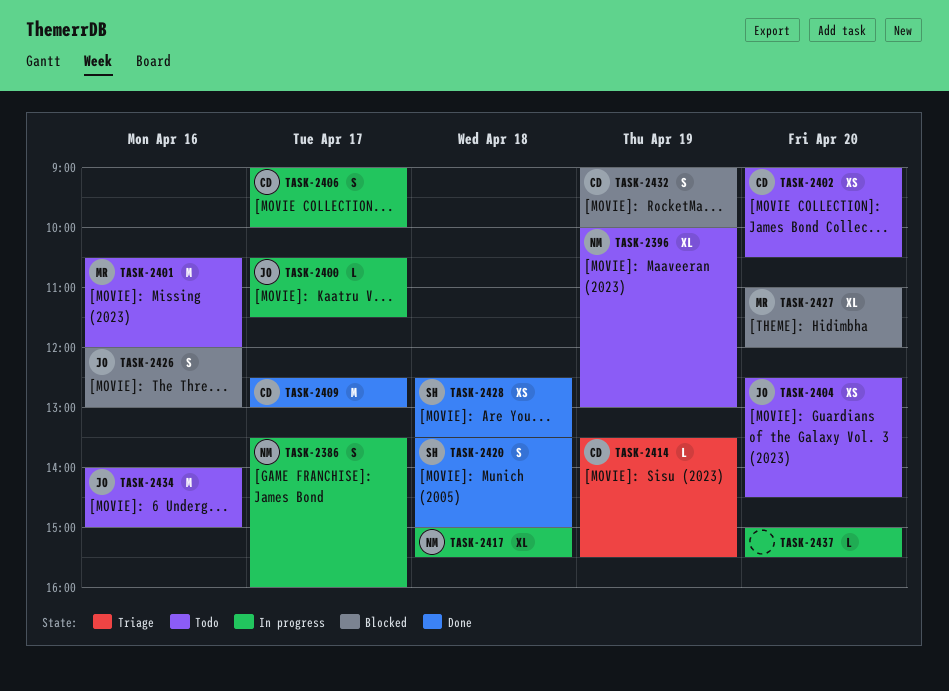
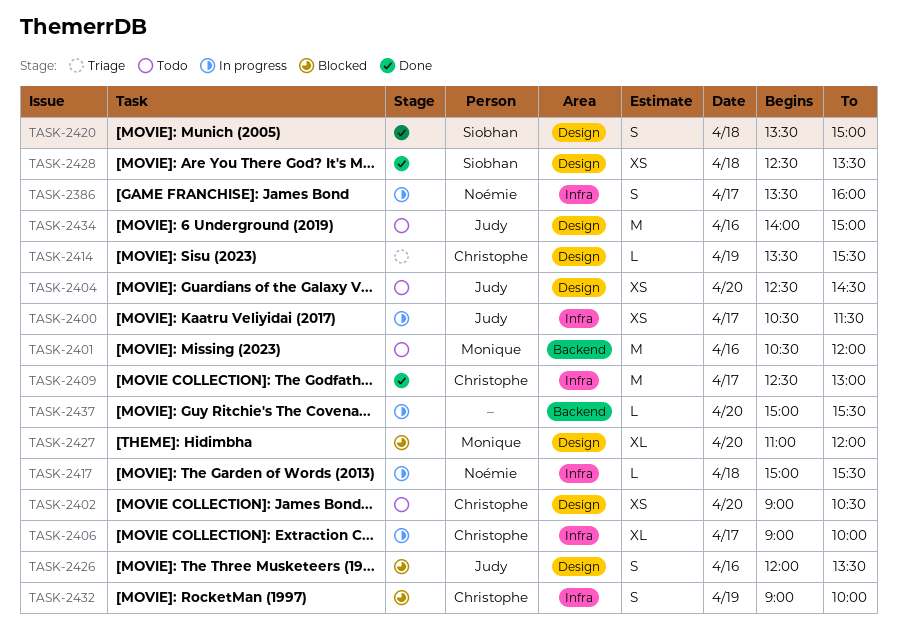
TASK-2396: present -> none
TASK-2400, estimate: L -> XS
TASK-2406, estimate: S -> XL
TASK-2417, estimate: XL -> L
TASK-2426, ends: 13:00 -> 13:30

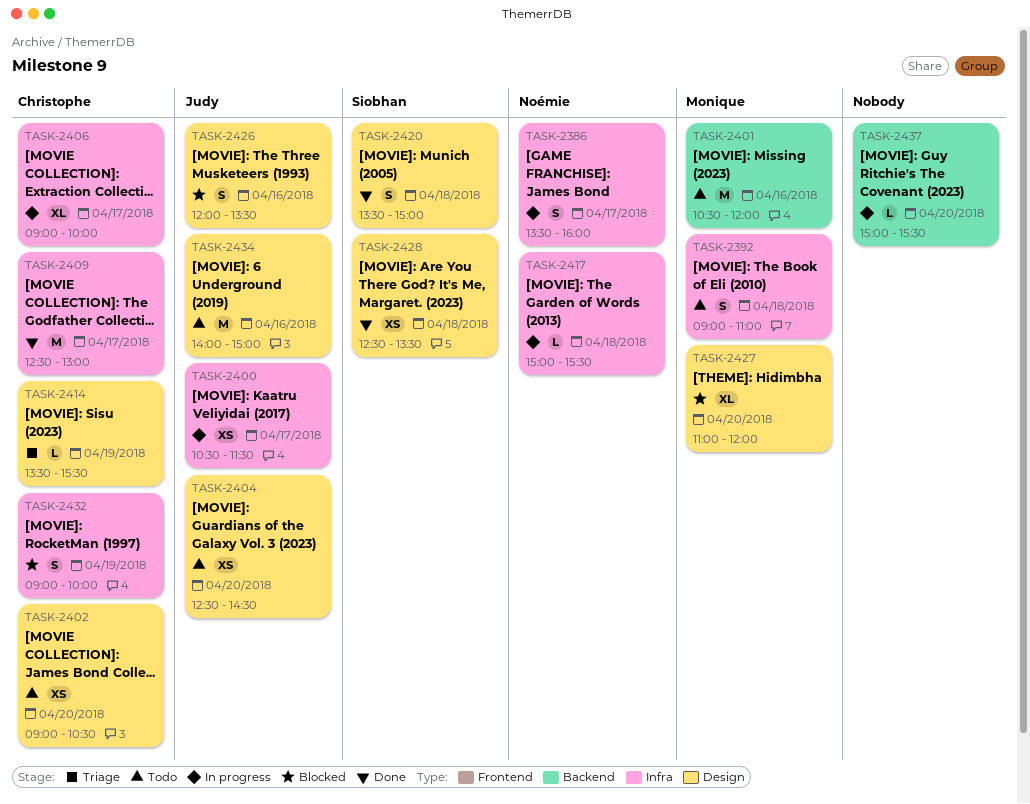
TASK-2392: none -> present

